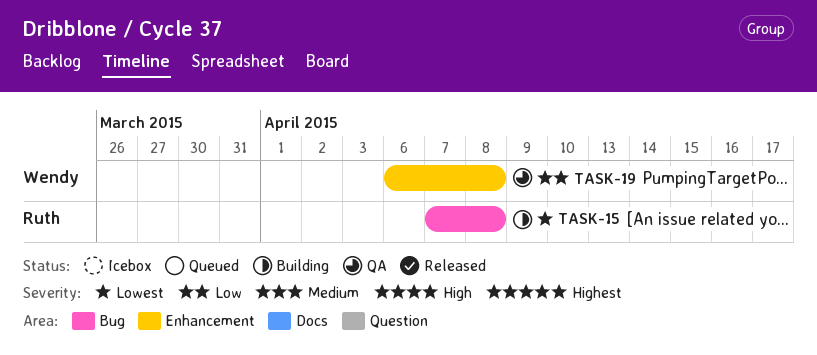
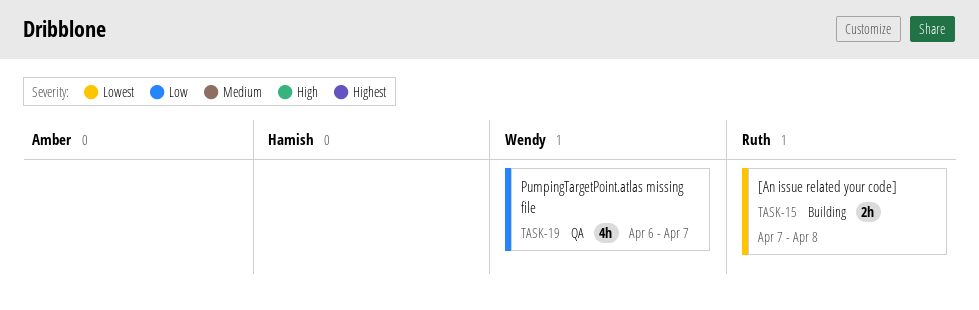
TASK-19, due: Apr 8 -> Apr 7

